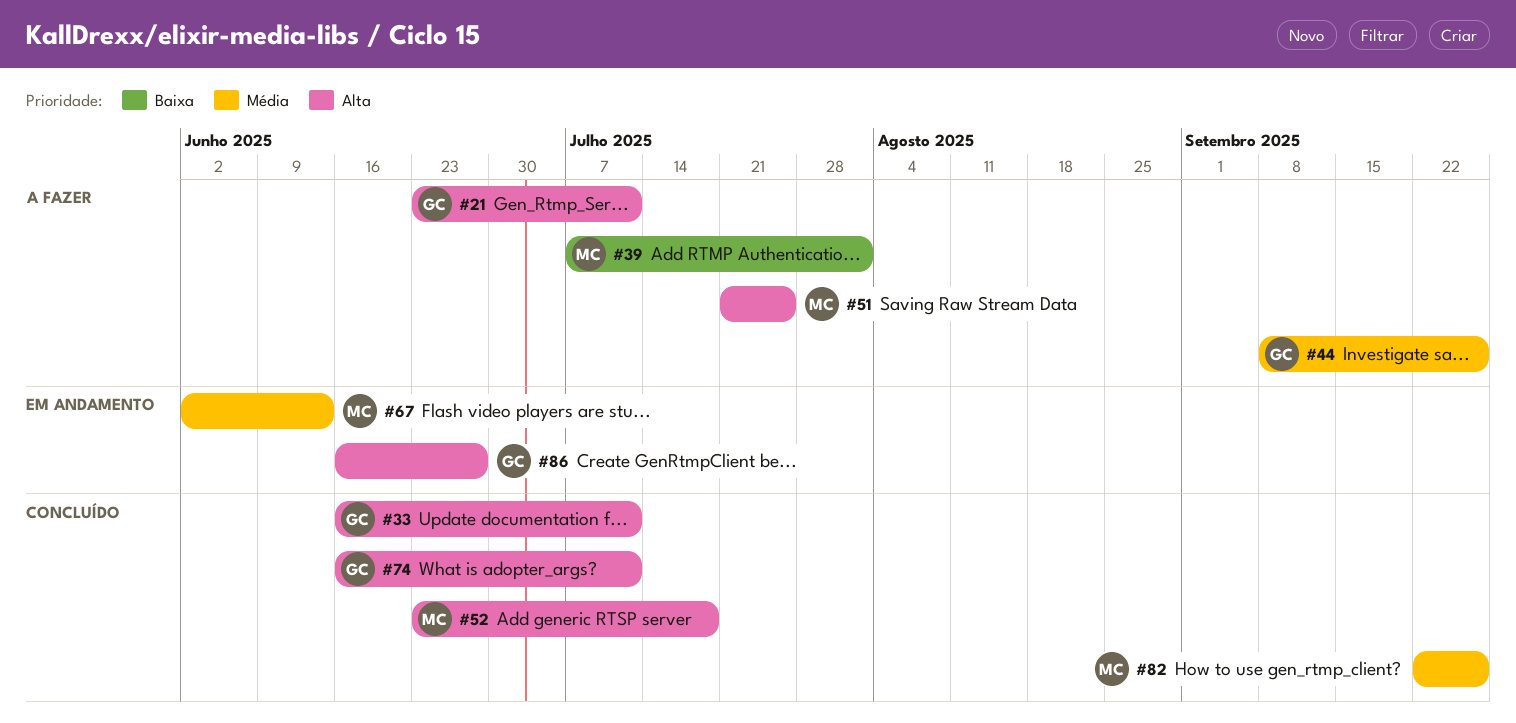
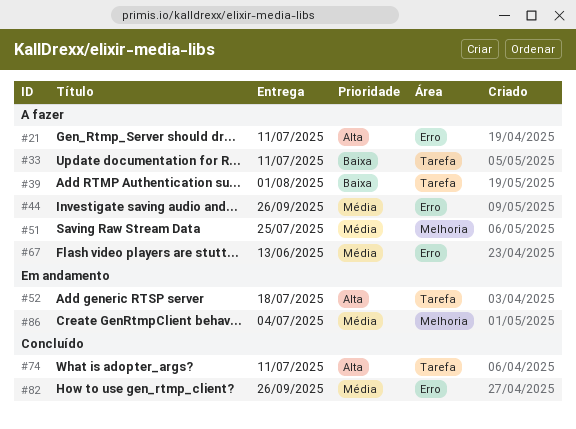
#33, status: Concluído -> A fazer
#33, priority: Alta -> Baixa
#51, priority: Alta -> Média
#52, status: Concluído -> Em andamento
#67, status: Em andamento -> A fazer
#86, priority: Alta -> Média
#86, due: Jun 27 -> Jul 4

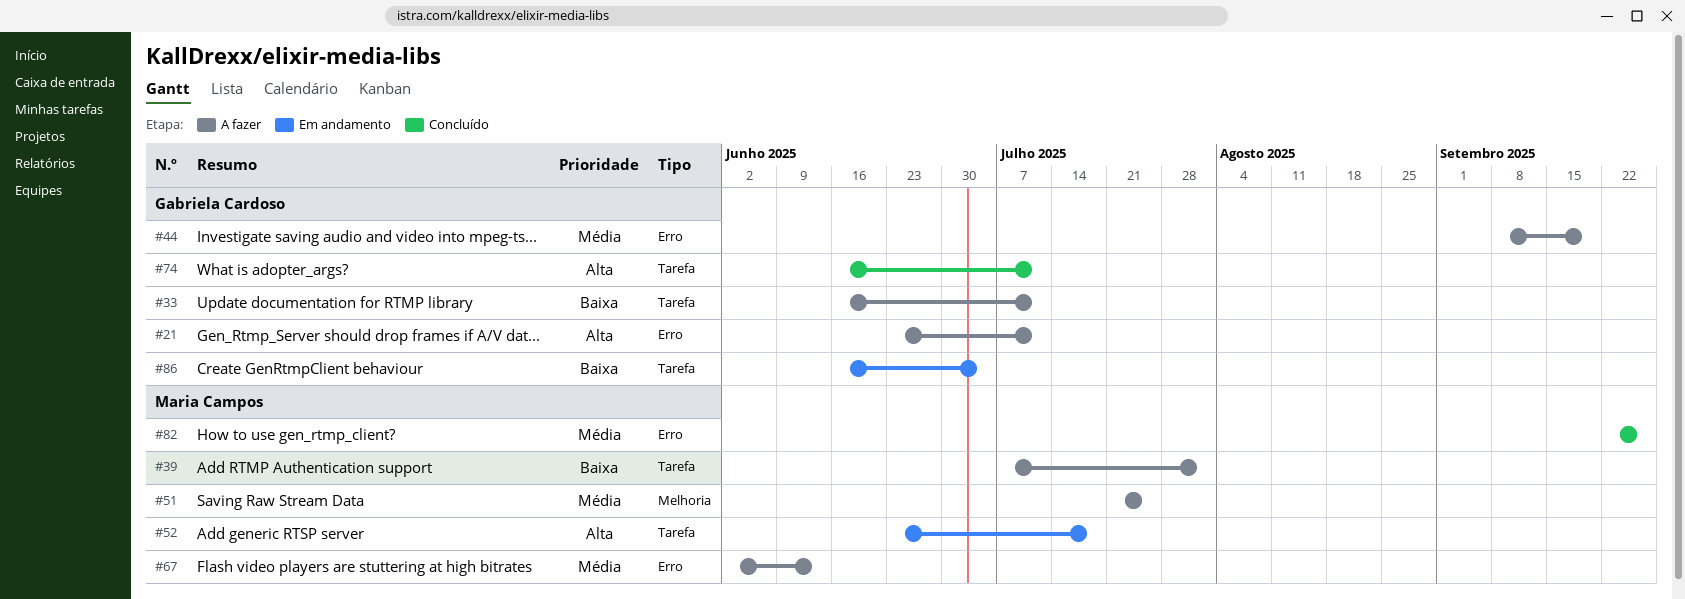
#44, due: Sep 26 -> Sep 19
#86, priority: Média -> Baixa
#86, label: Melhoria -> Tarefa

